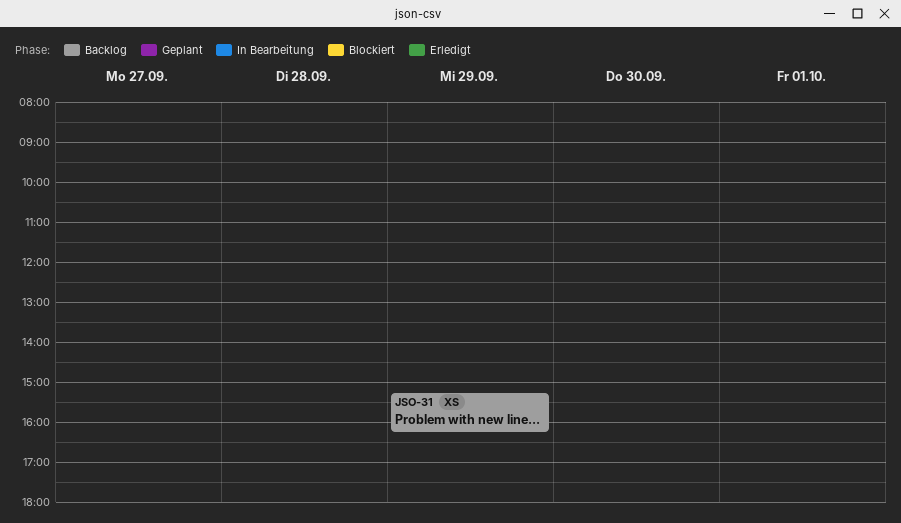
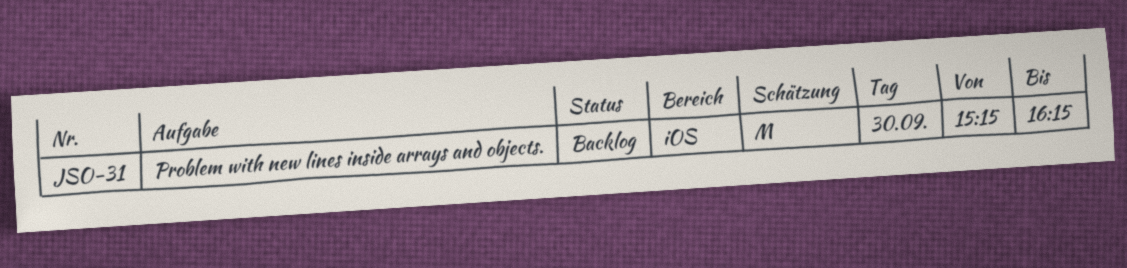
JSO-31, estimate: XS -> M
JSO-31, day: Sep 29 -> Sep 30

